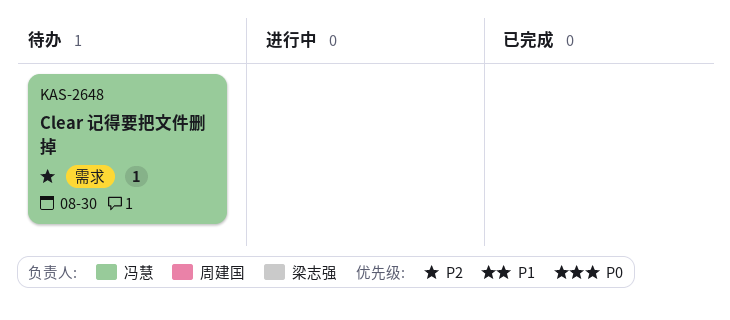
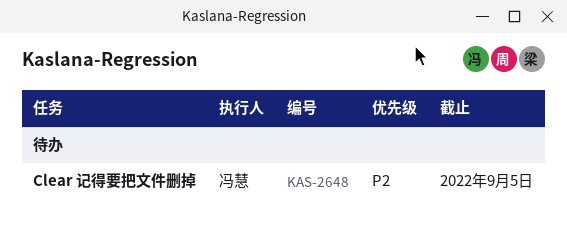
KAS-2648, due: Aug 30 -> Sep 5

